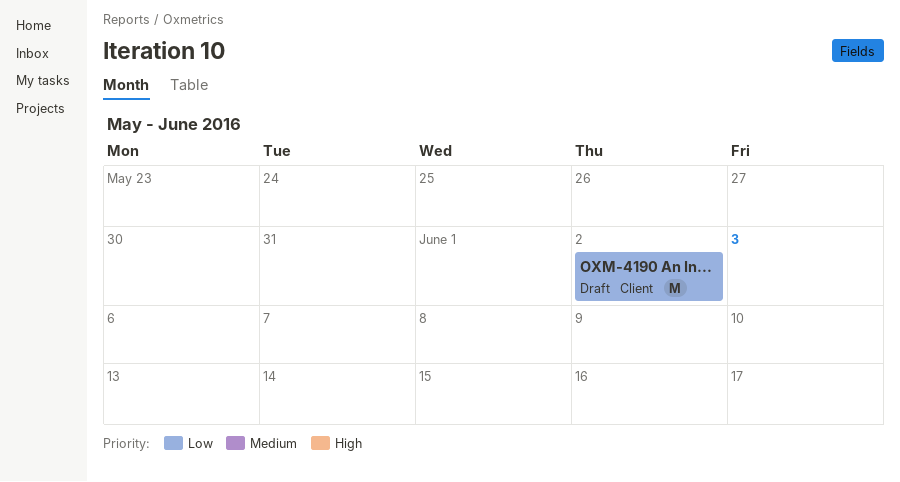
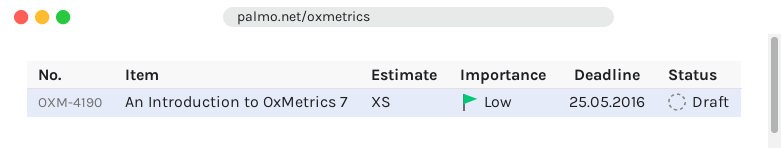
OXM-4190, estimate: M -> XS
OXM-4190, due: Jun 2 -> May 25

